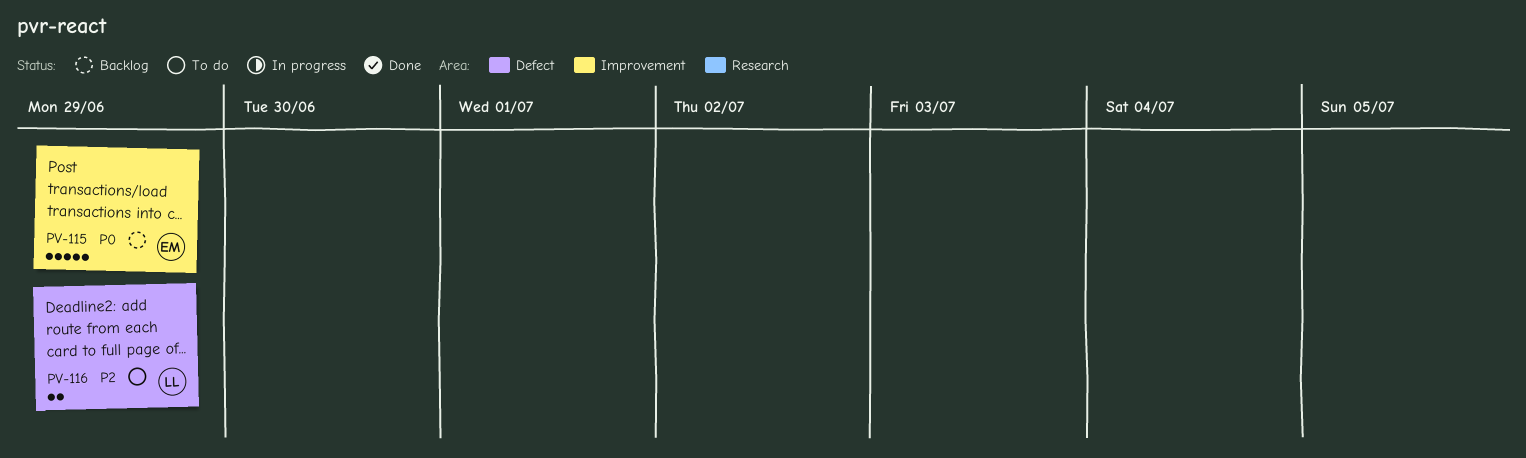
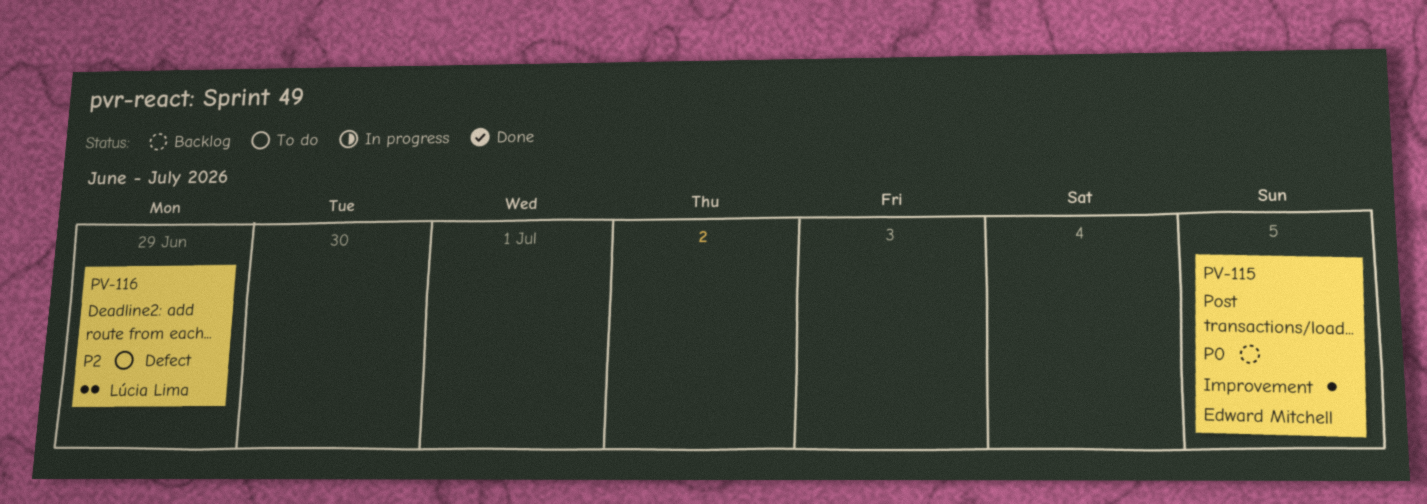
PV-115, estimate: 5 -> 1
PV-115, due: Jun 29 -> Jul 5

